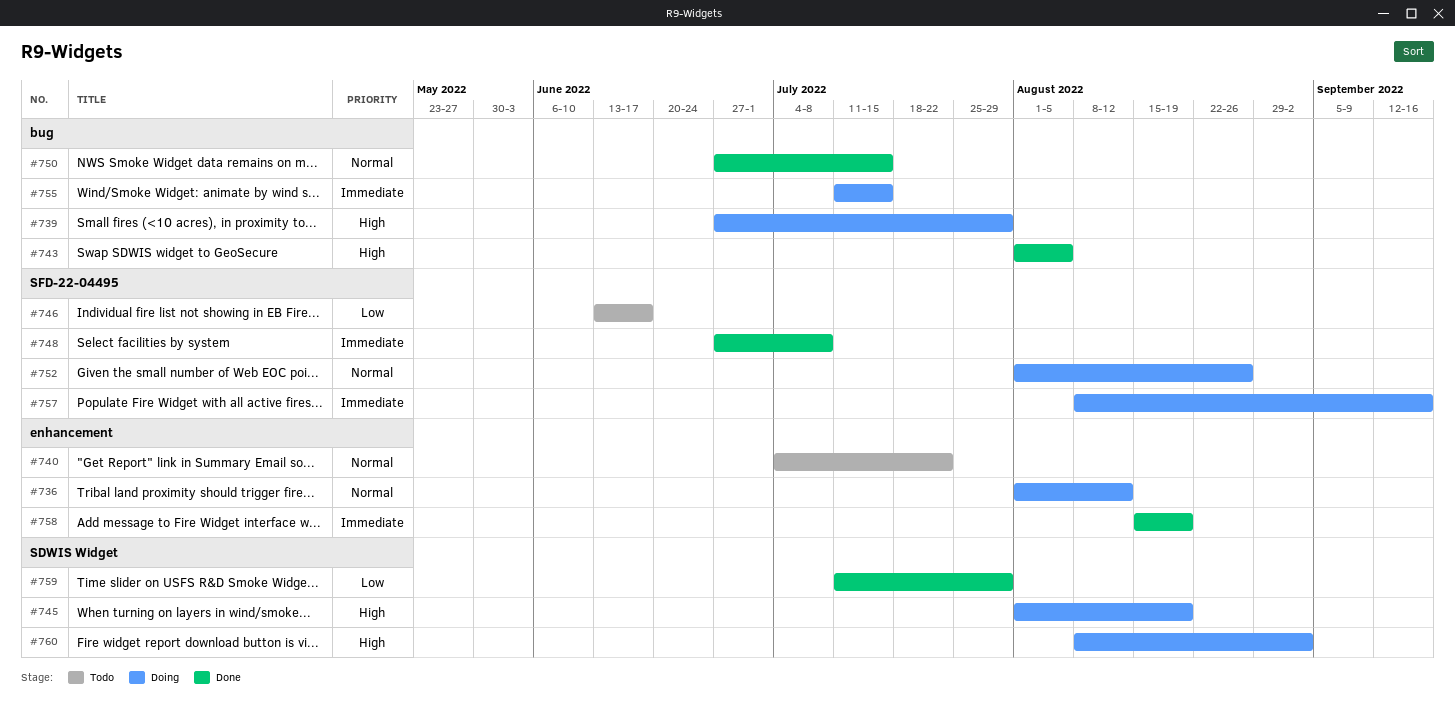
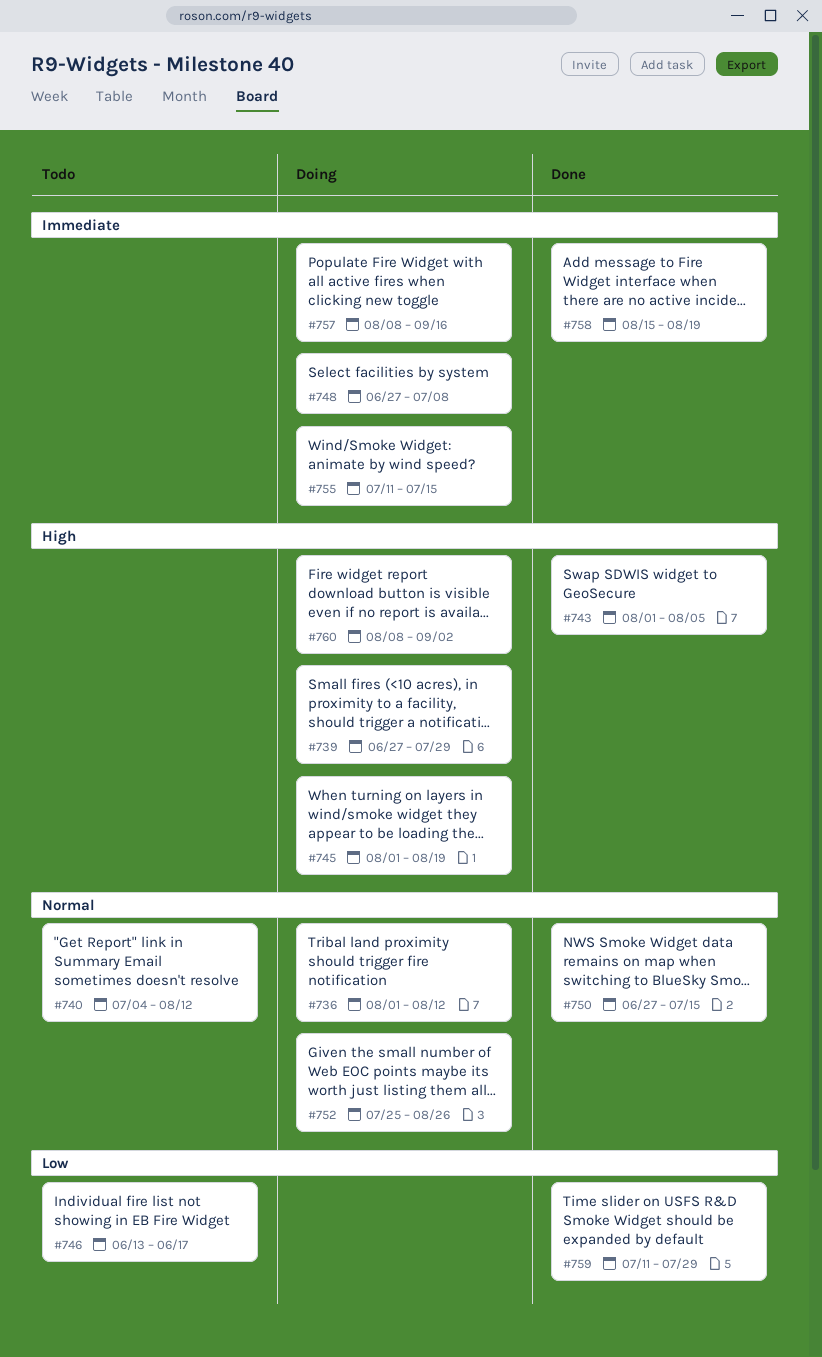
#740, due: Jul 22 -> Aug 12
#748, status: Done -> Doing
#752, start: Aug 1 -> Jul 25

